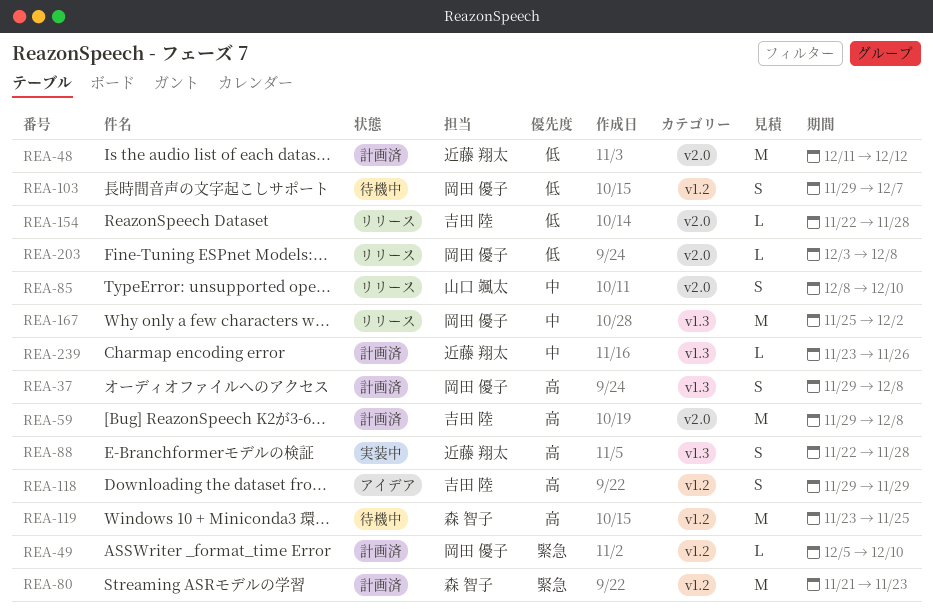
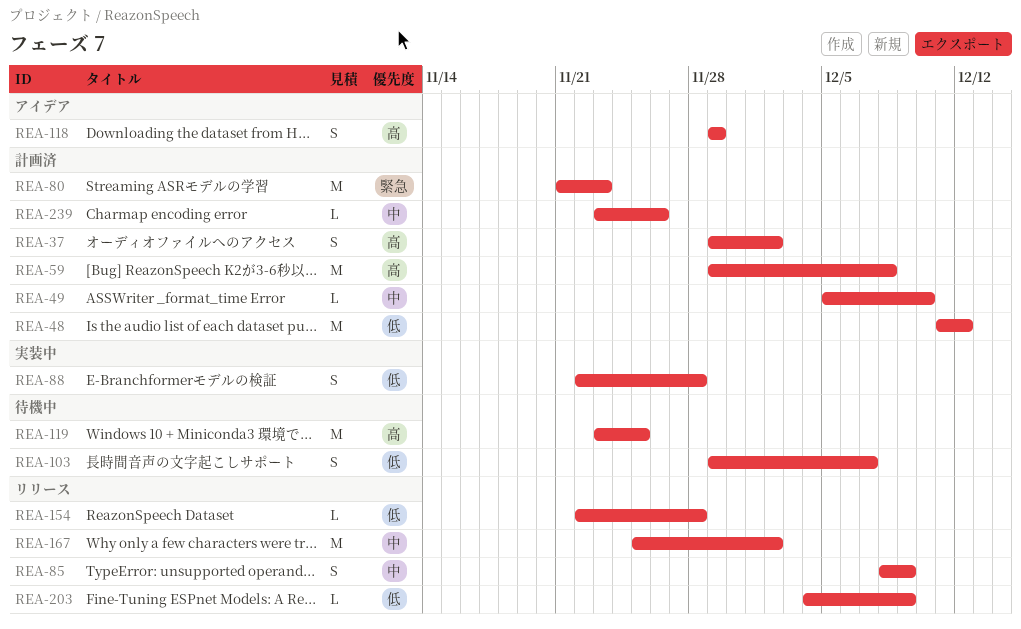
REA-37, due: Dec 8 -> Dec 2
REA-49, priority: 緊急 -> 中
REA-85, due: Dec 10 -> Dec 9
REA-88, priority: 高 -> 低
REA-203, start: Dec 3 -> Dec 4
REA-203, due: Dec 8 -> Dec 9

